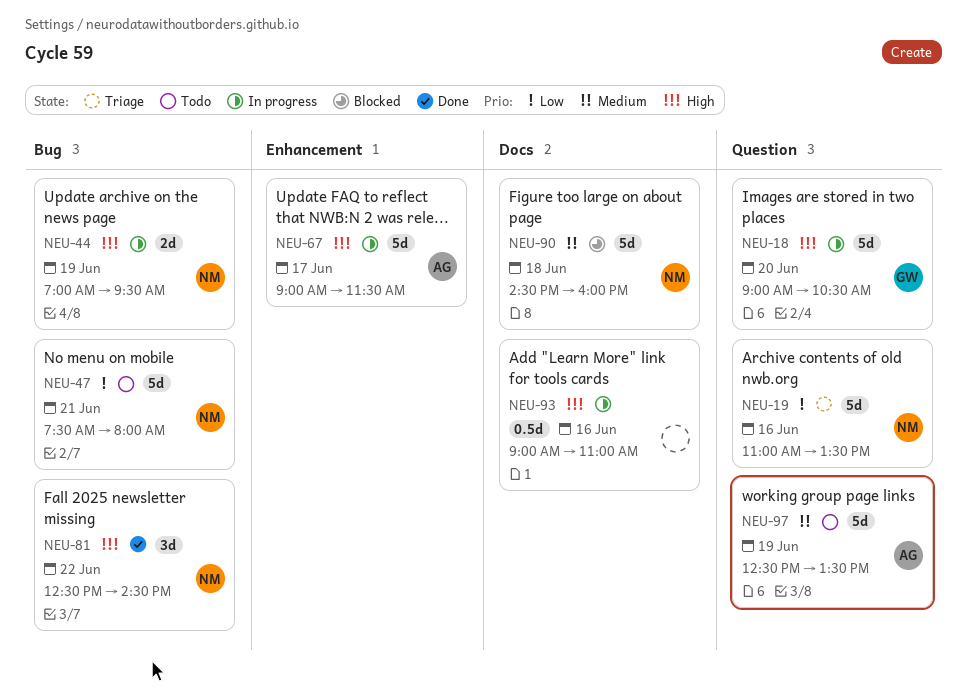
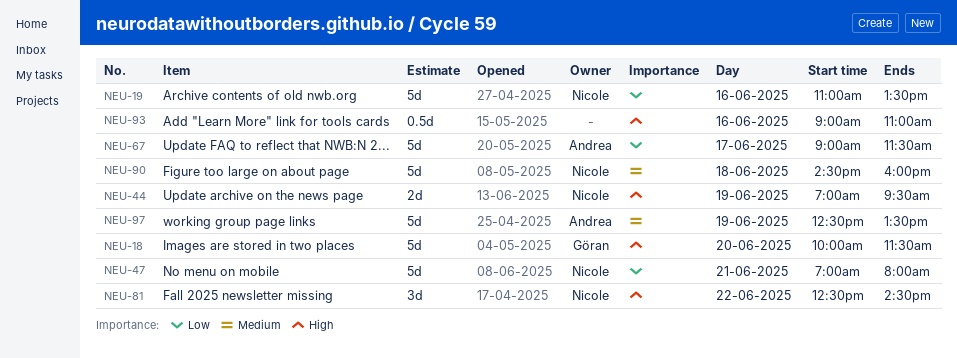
NEU-18, begins: 09:00 -> 10:00
NEU-18, ends: 10:30 -> 11:30
NEU-47, begins: 07:30 -> 07:00
NEU-67, priority: High -> Low

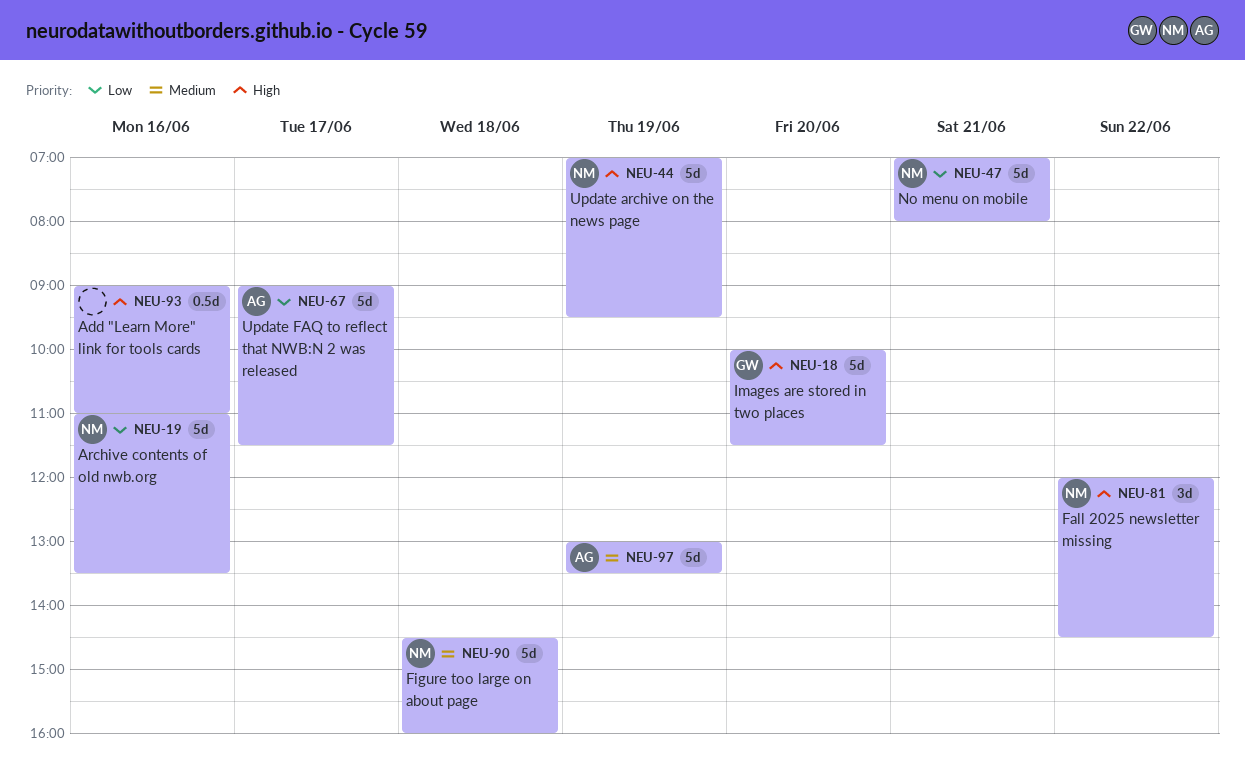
NEU-44, estimate: 2d -> 5d
NEU-81, begins: 12:30 -> 12:00
NEU-97, begins: 12:30 -> 13:00

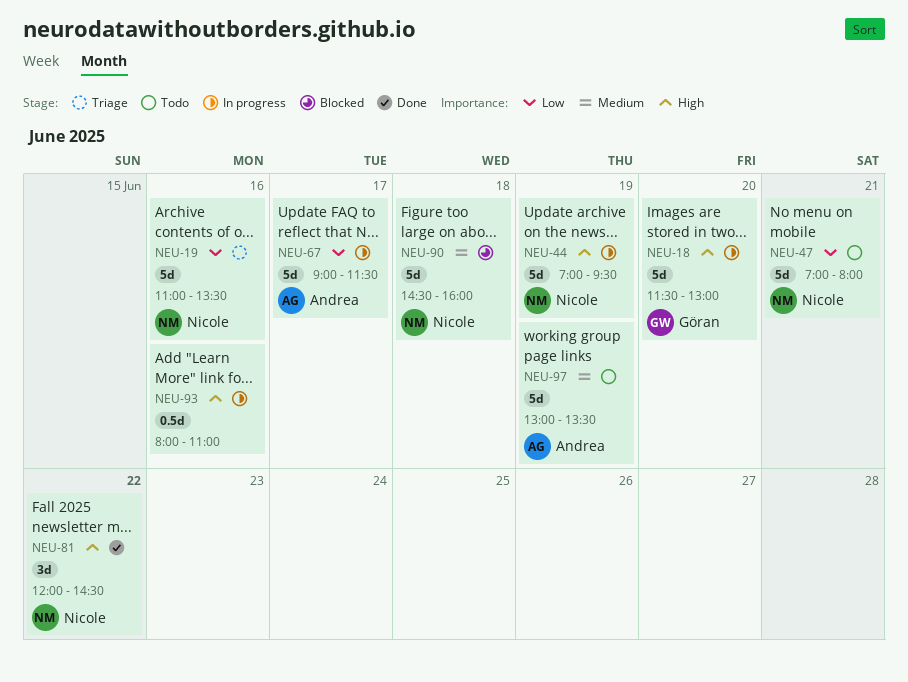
NEU-18, begins: 10:00 -> 11:30
NEU-18, ends: 11:30 -> 13:00
NEU-93, begins: 09:00 -> 08:00

